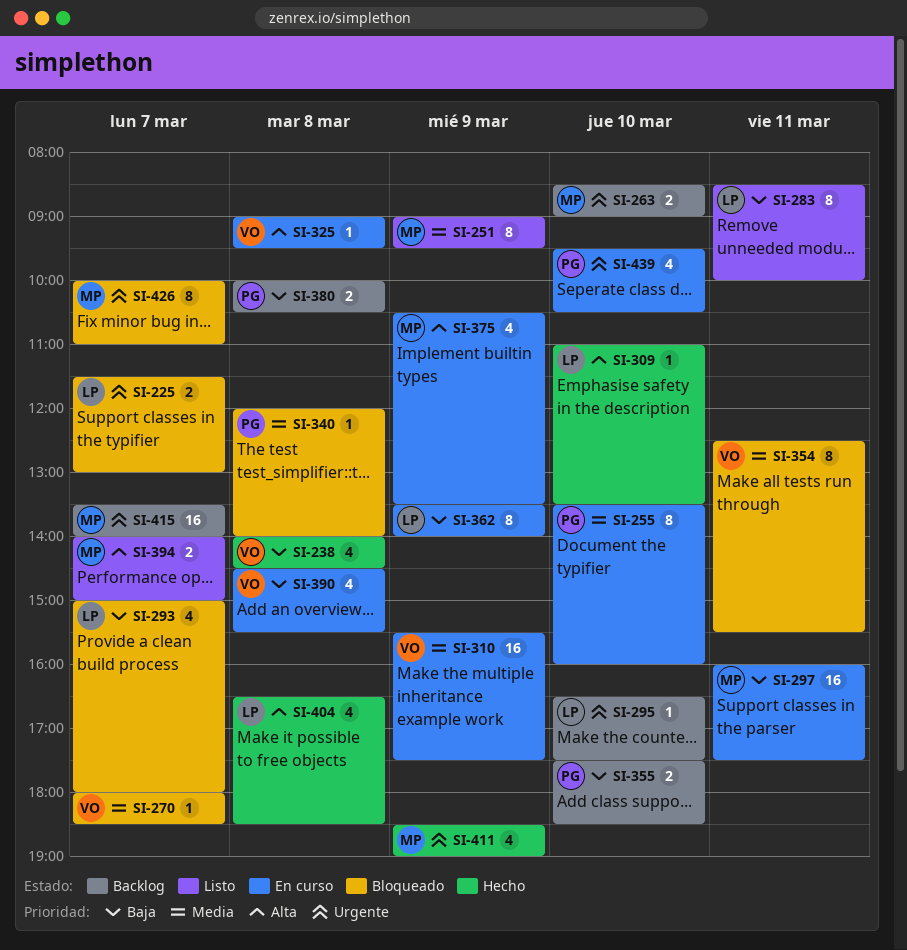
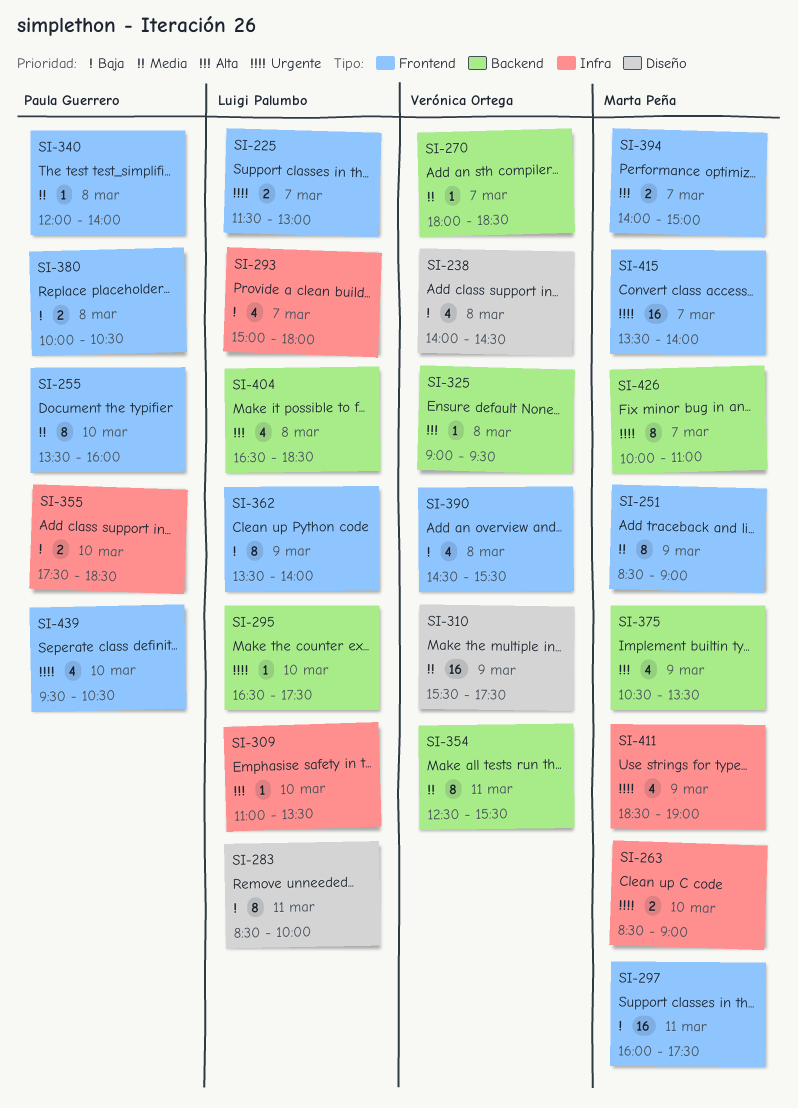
SI-251, begins: 09:00 -> 08:30
SI-251, ends: 09:30 -> 09:00

